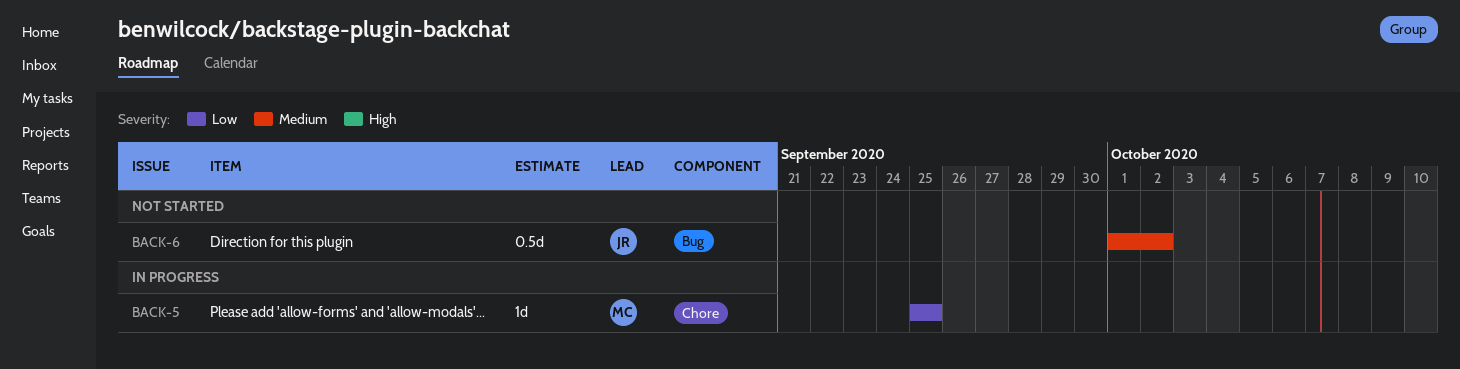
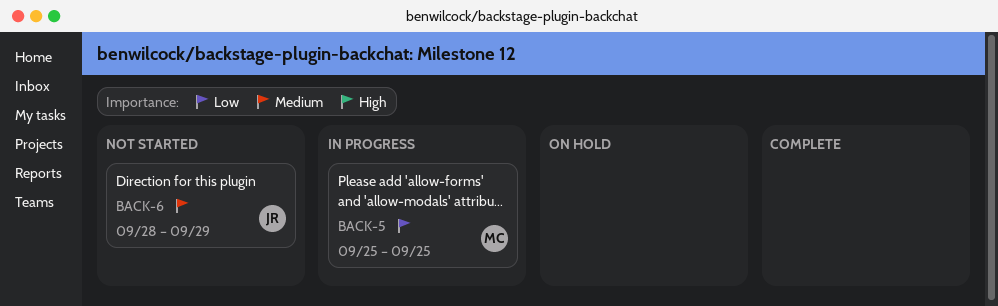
BACK-6, start: Oct 1 -> Sep 28
BACK-6, due: Oct 2 -> Sep 29

